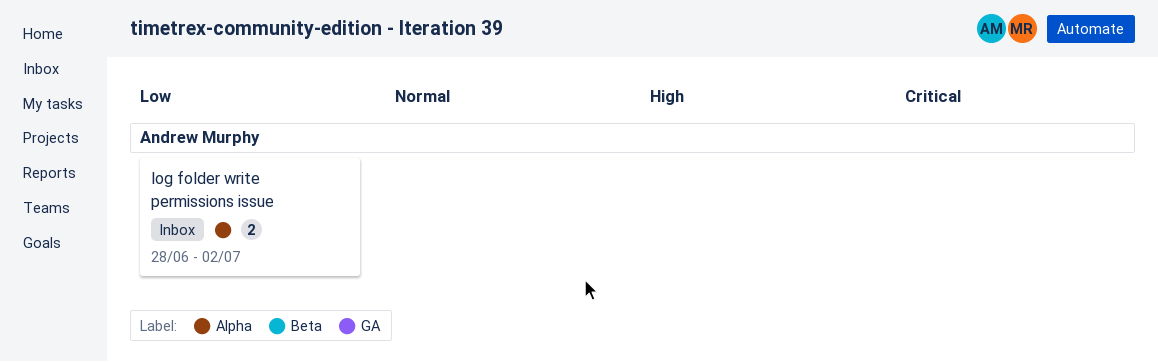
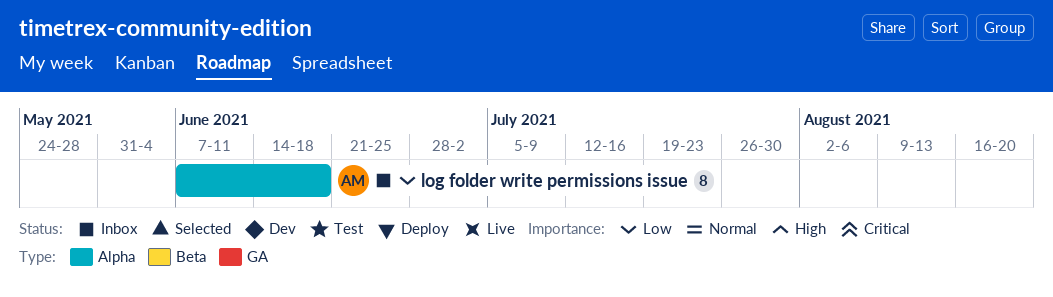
log folder write permissions issue, estimate: 2 -> 8
log folder write permissions issue, start: Jun 28 -> Jun 7
log folder write permissions issue, due: Jul 2 -> Jun 18

